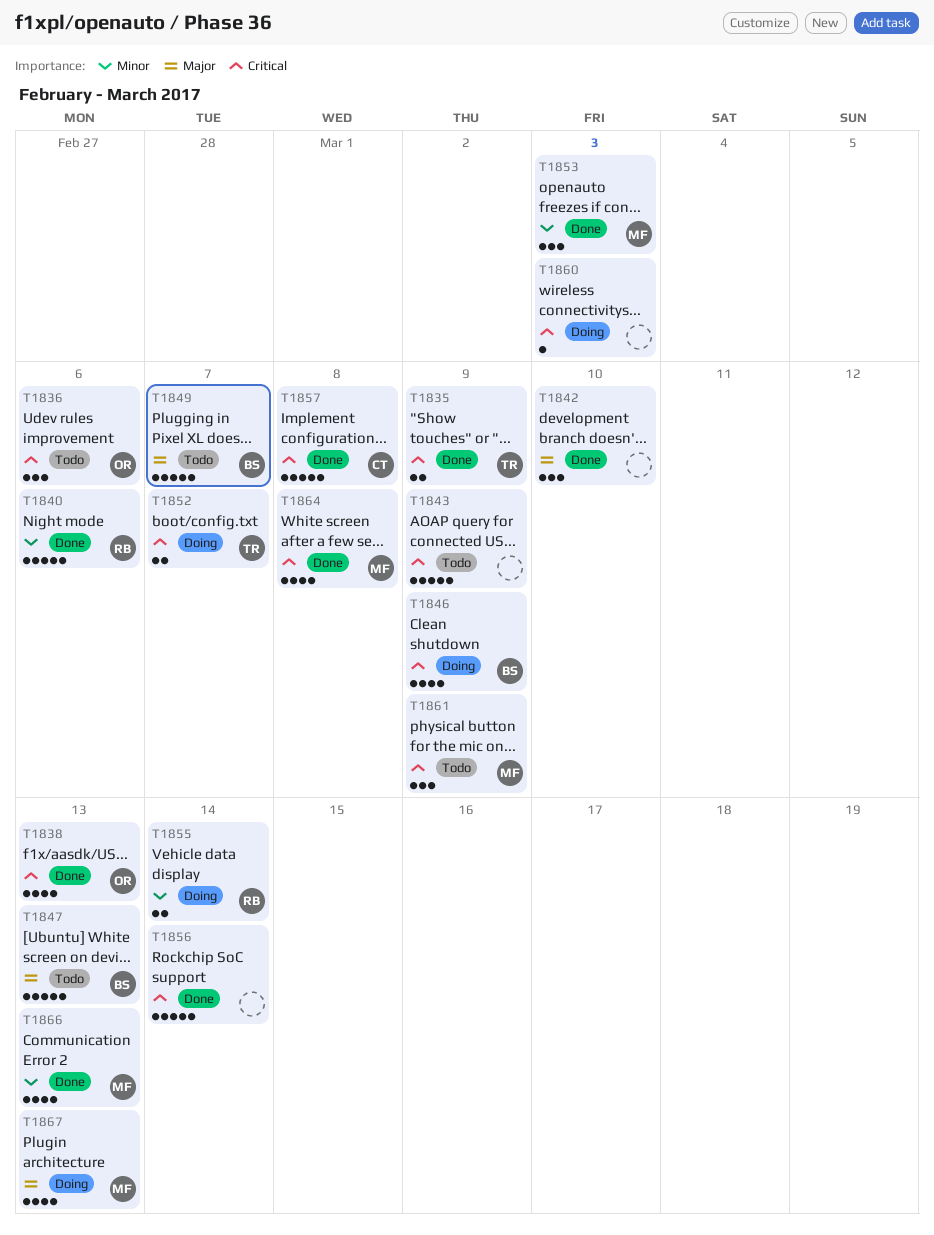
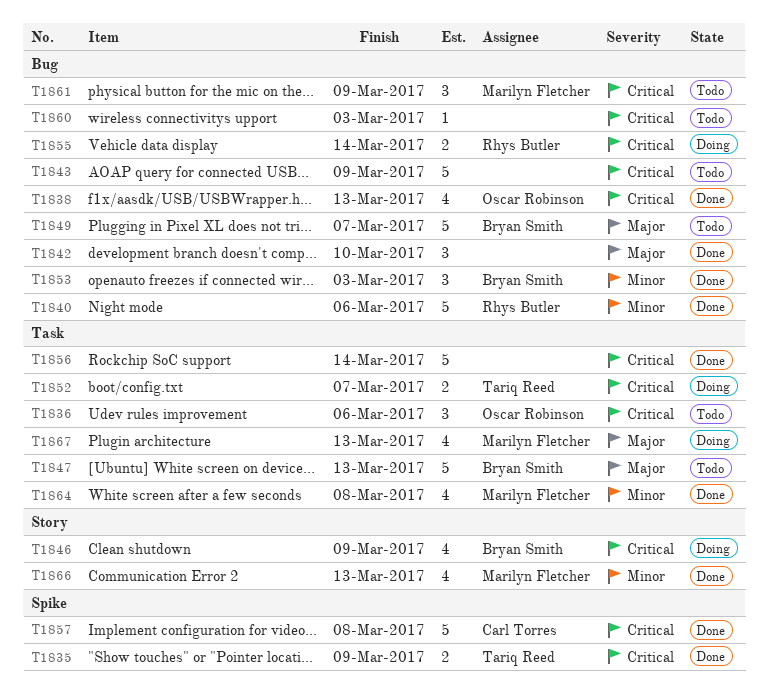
T1853, owner: Marilyn Fletcher -> Bryan Smith
T1855, priority: Minor -> Critical
T1860, status: Doing -> Todo
T1864, priority: Critical -> Minor

